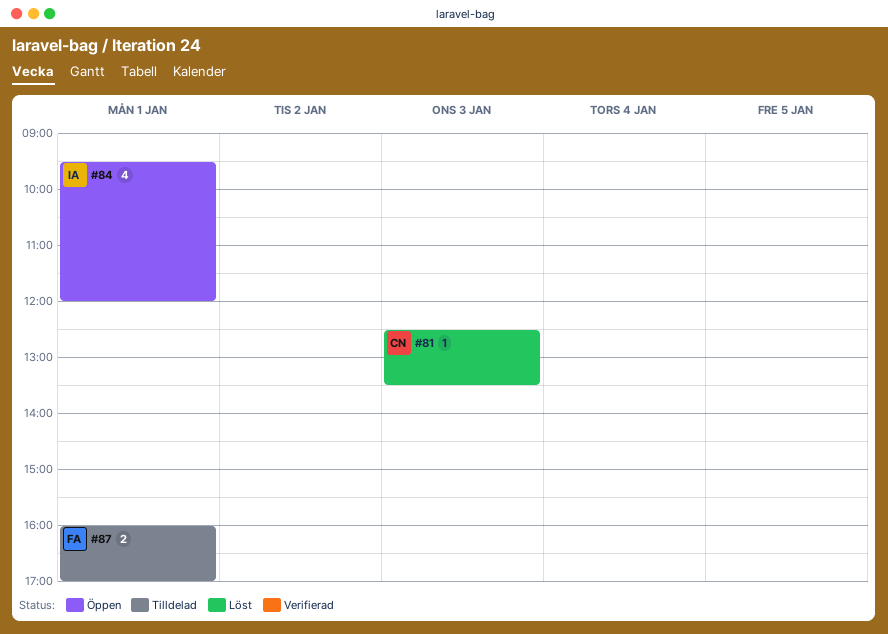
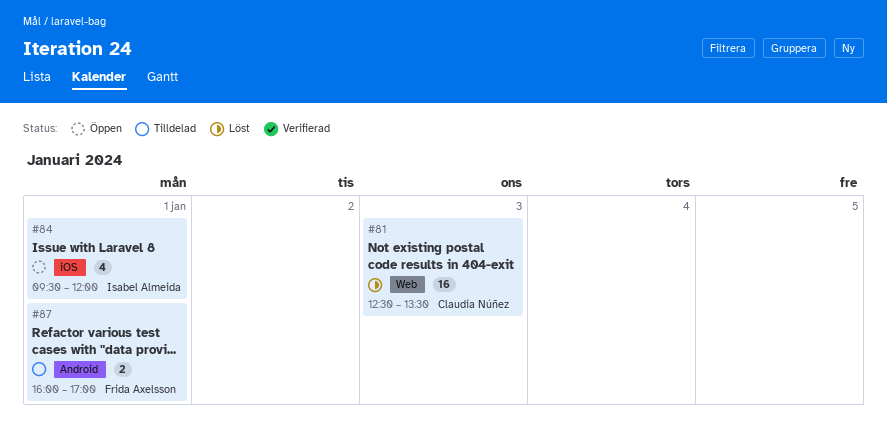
#81, estimate: 1 -> 16

